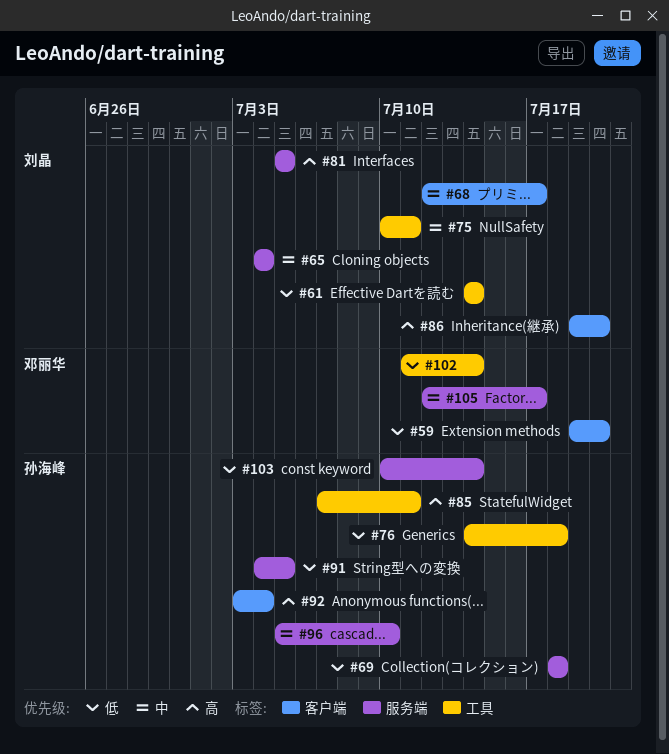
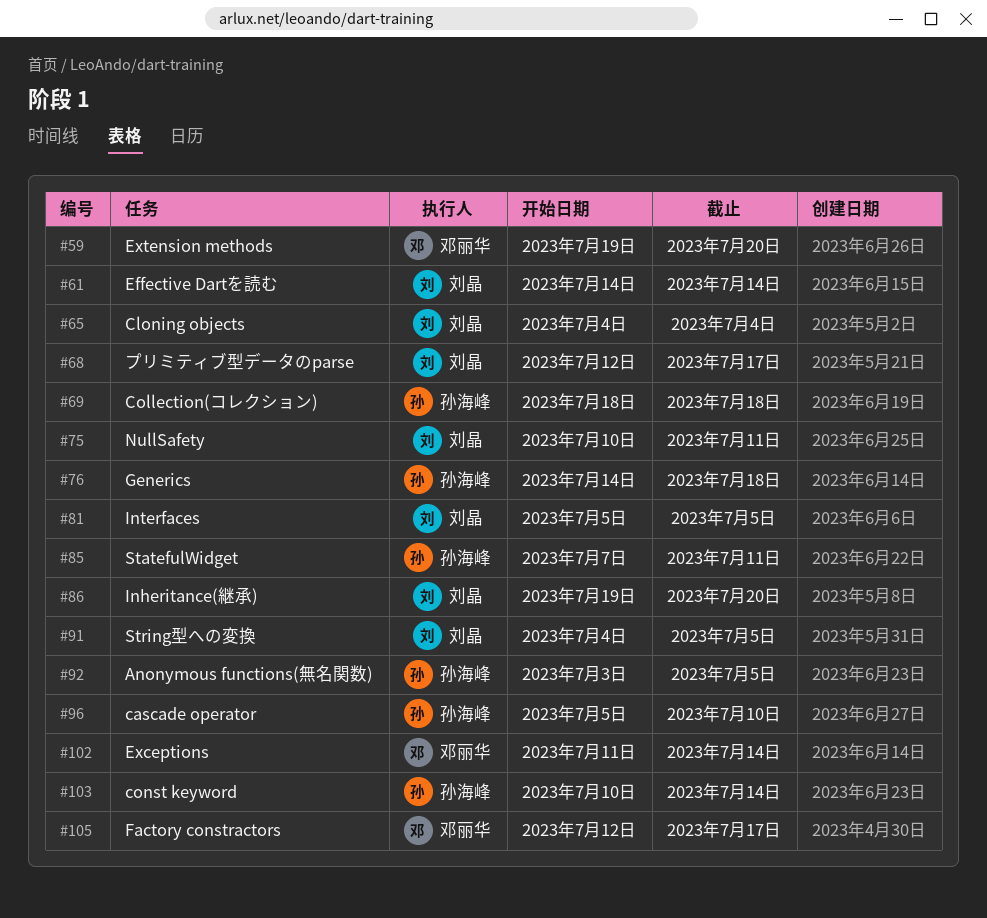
#91, owner: 孙海峰 -> 刘晶
#92, due: Jul 4 -> Jul 5

